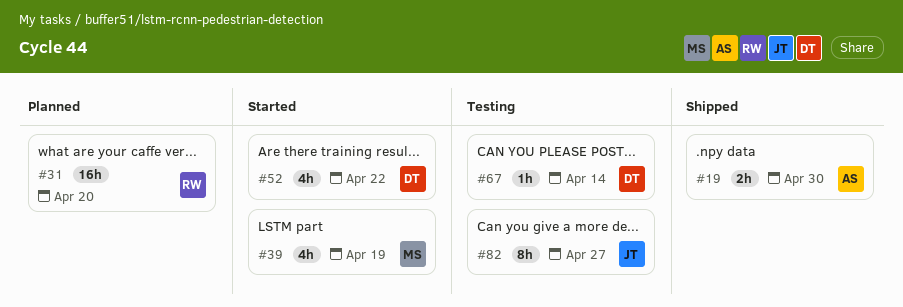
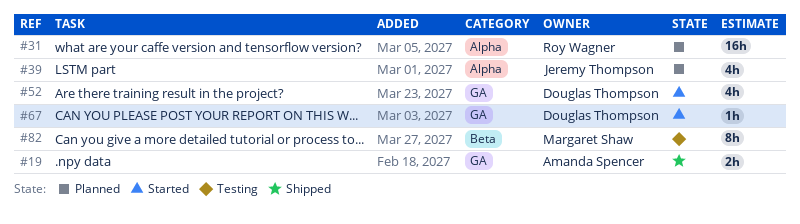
#39, status: Started -> Planned
#39, owner: Margaret Shaw -> Jeremy Thompson
#67, status: Testing -> Started
#82, owner: Jeremy Thompson -> Margaret Shaw

